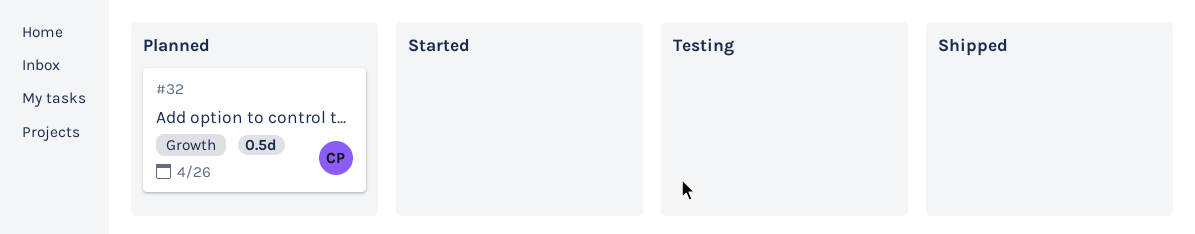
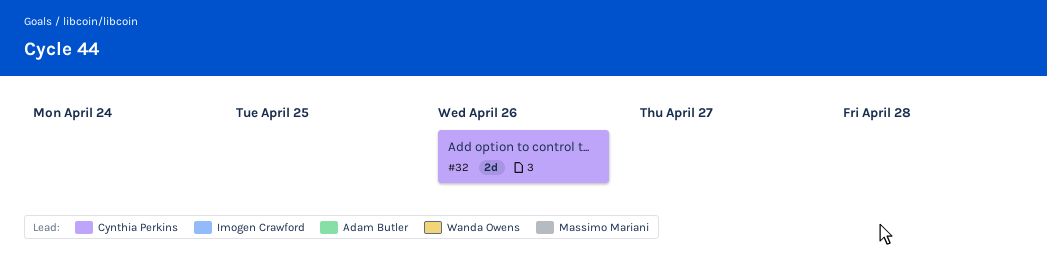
#32, estimate: 0.5d -> 2d

